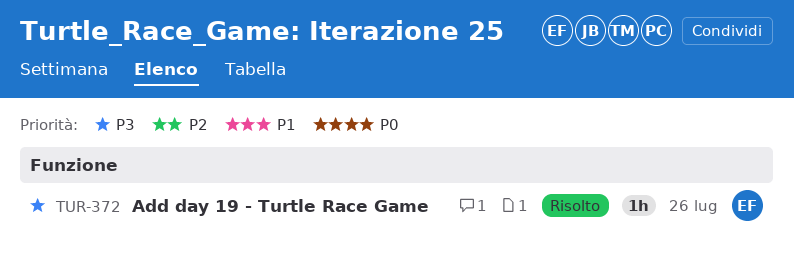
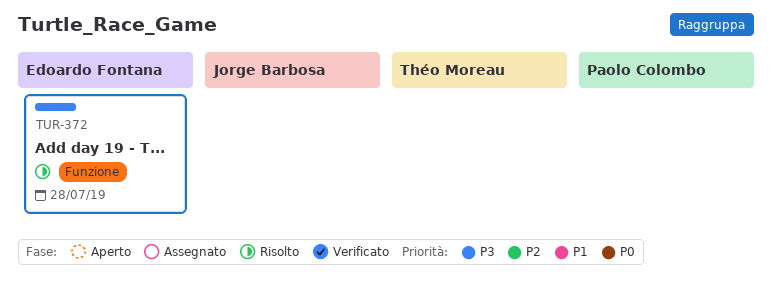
TUR-372, due: Jul 26 -> Jul 28

